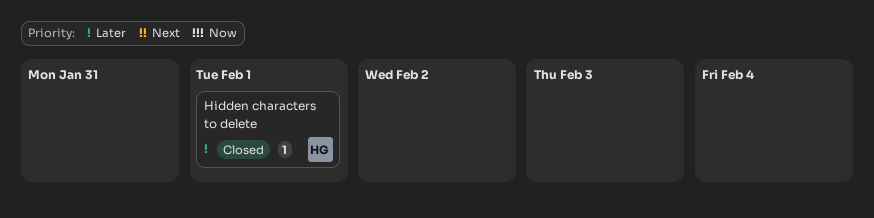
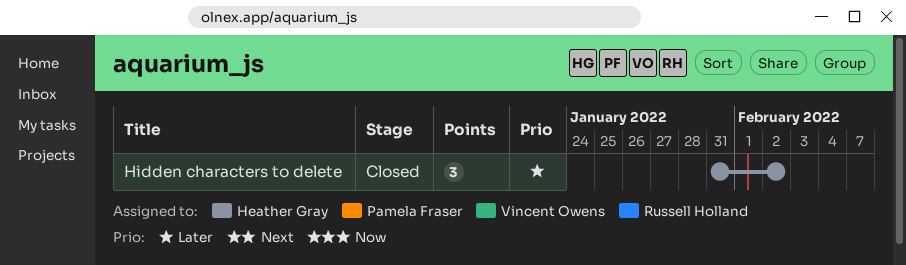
Hidden characters to delete, estimate: 1 -> 3
Hidden characters to delete, due: Feb 1 -> Feb 2

